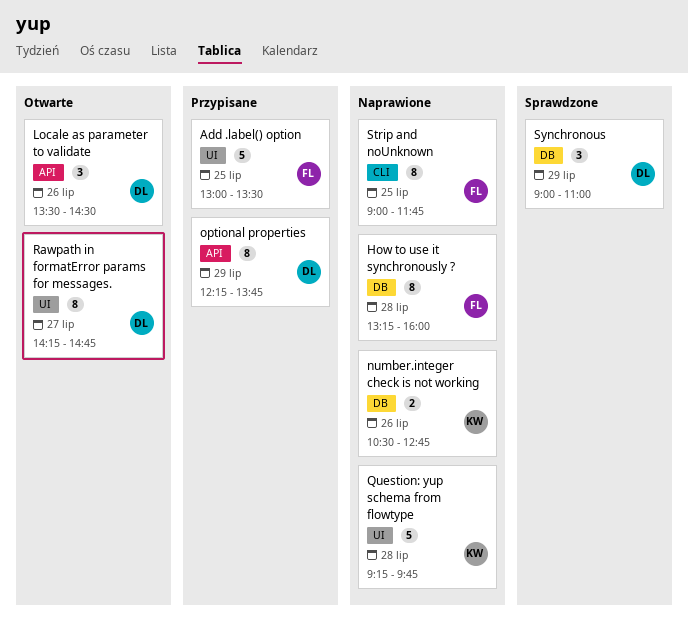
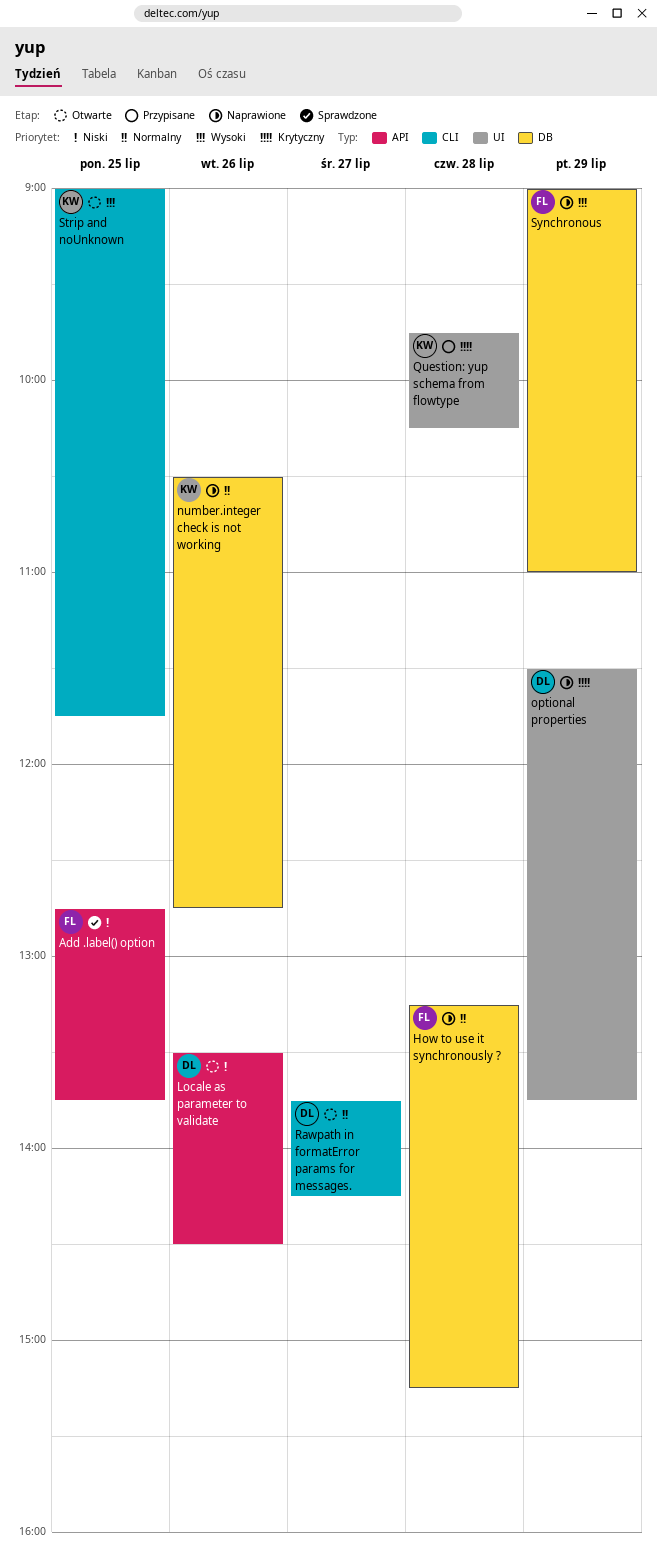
Add .label() option, status: Przypisane -> Sprawdzone
Add .label() option, label: UI -> API
Add .label() option, begins: 13:00 -> 12:45
Add .label() option, ends: 13:30 -> 13:45
How to use it synchronously ?, ends: 16:00 -> 15:15
optional properties, status: Przypisane -> Naprawione
optional properties, label: API -> UI
optional properties, begins: 12:15 -> 11:30
Question: yup schema from flowtype, status: Naprawione -> Przypisane
Question: yup schema from flowtype, begins: 09:15 -> 09:45
Question: yup schema from flowtype, ends: 09:45 -> 10:15
Rawpath in formatError params for messages., label: UI -> CLI
Rawpath in formatError params for messages., begins: 14:15 -> 13:45
Rawpath in formatError params for messages., ends: 14:45 -> 14:15
Strip and noUnknown, status: Naprawione -> Otwarte
Strip and noUnknown, owner: FL -> KW
Synchronous, status: Sprawdzone -> Naprawione
Synchronous, owner: DL -> FL

